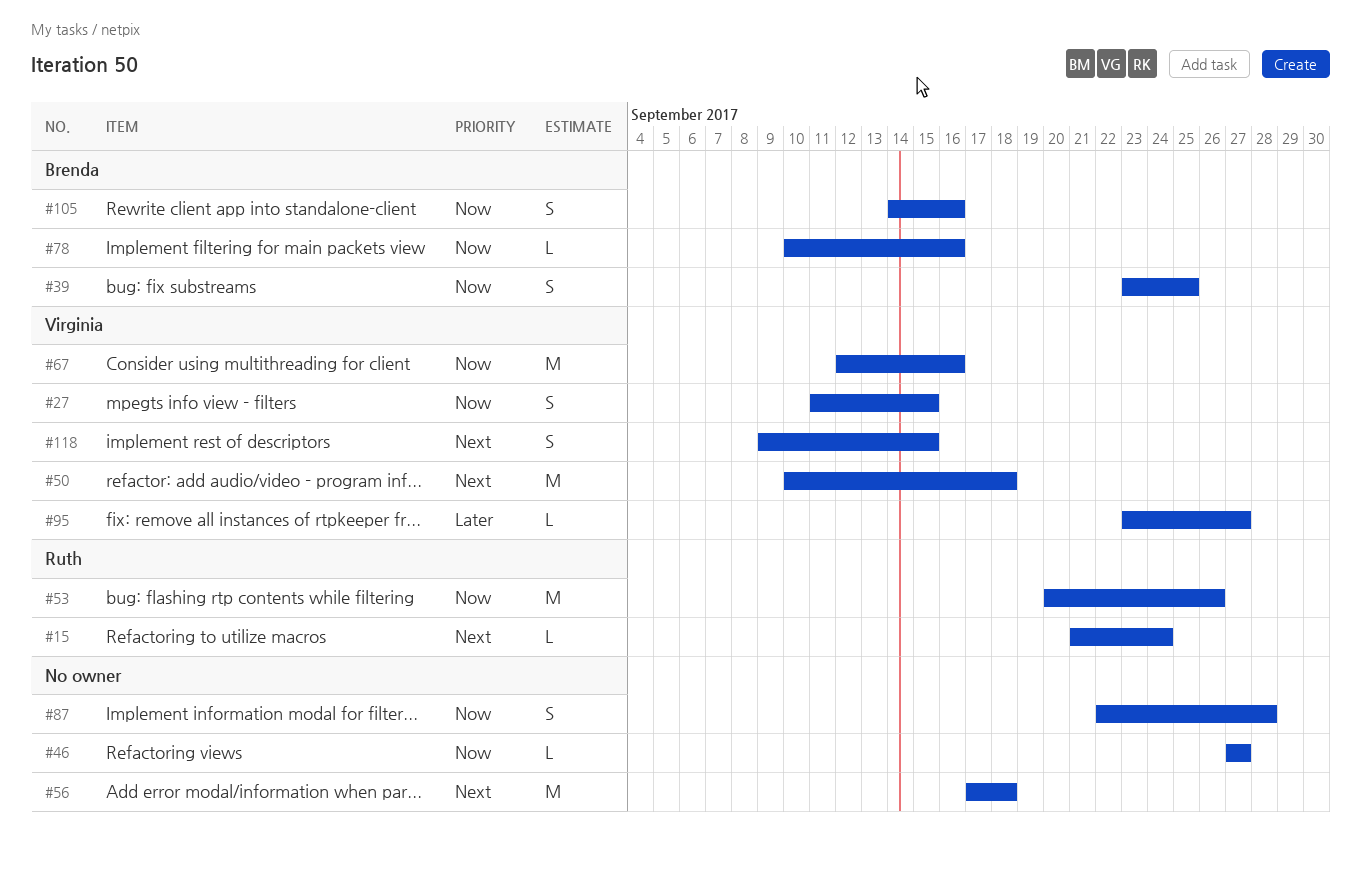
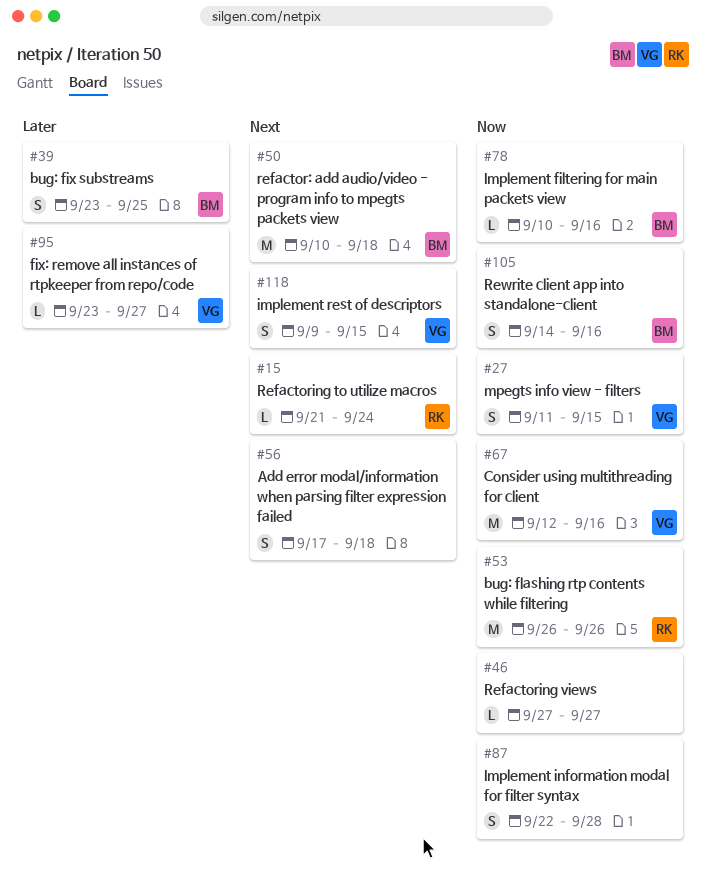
#39, priority: Now -> Later
#50, owner: Virginia -> Brenda
#53, start: Sep 20 -> Sep 26
#56, estimate: M -> S

